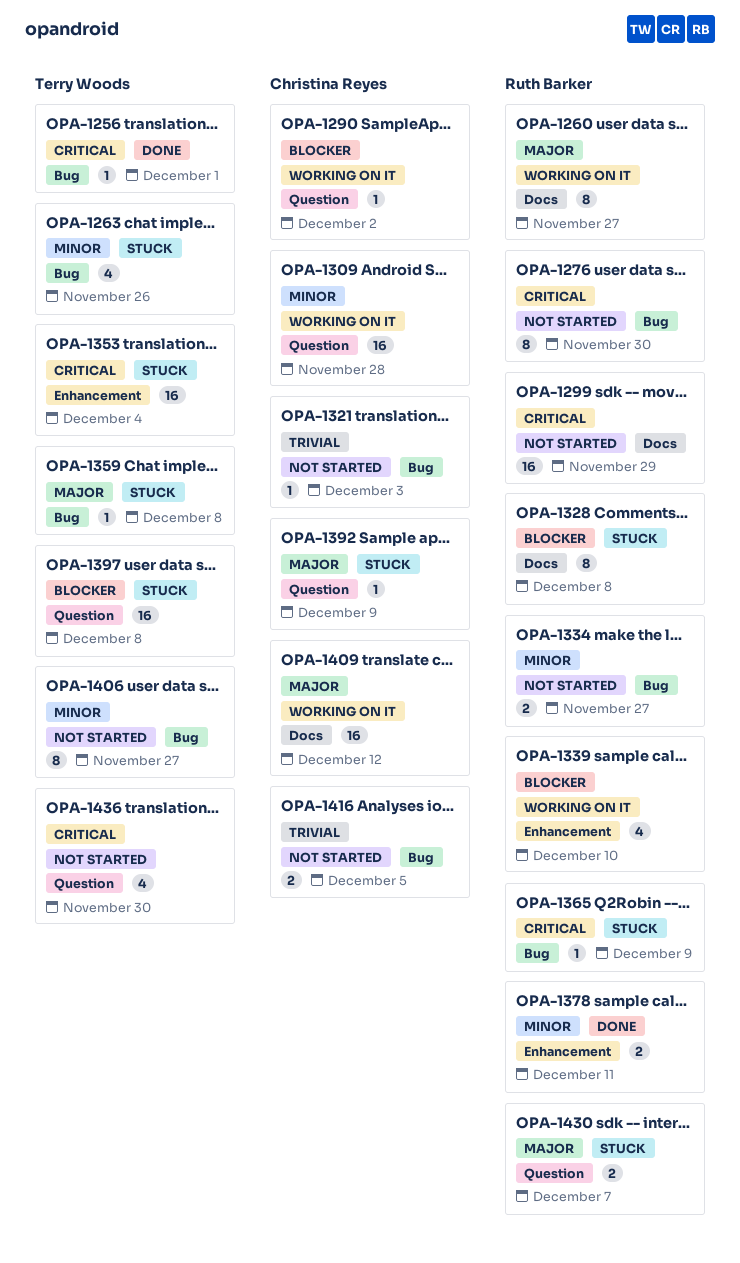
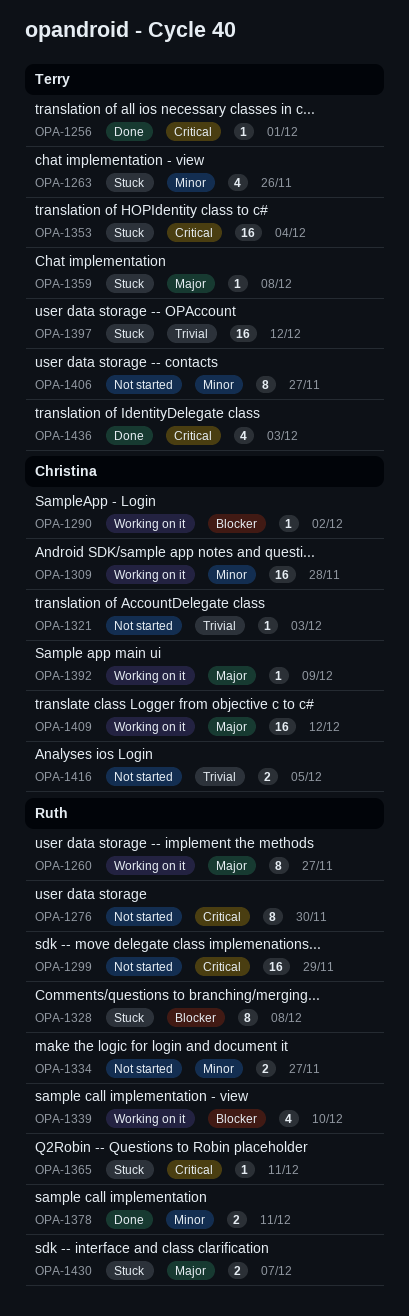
OPA-1365, due: Dec 9 -> Dec 11
OPA-1392, status: Stuck -> Working on it
OPA-1397, priority: Blocker -> Trivial
OPA-1397, due: Dec 8 -> Dec 12
OPA-1436, status: Not started -> Done
OPA-1436, due: Nov 30 -> Dec 3

